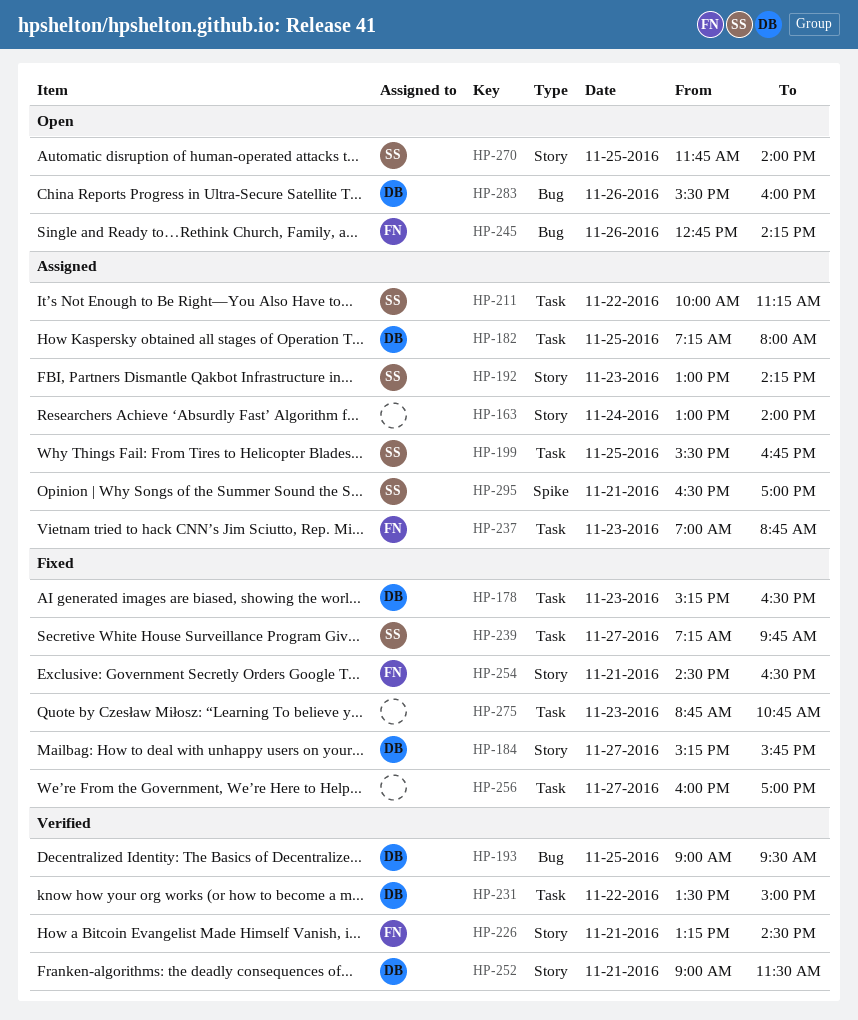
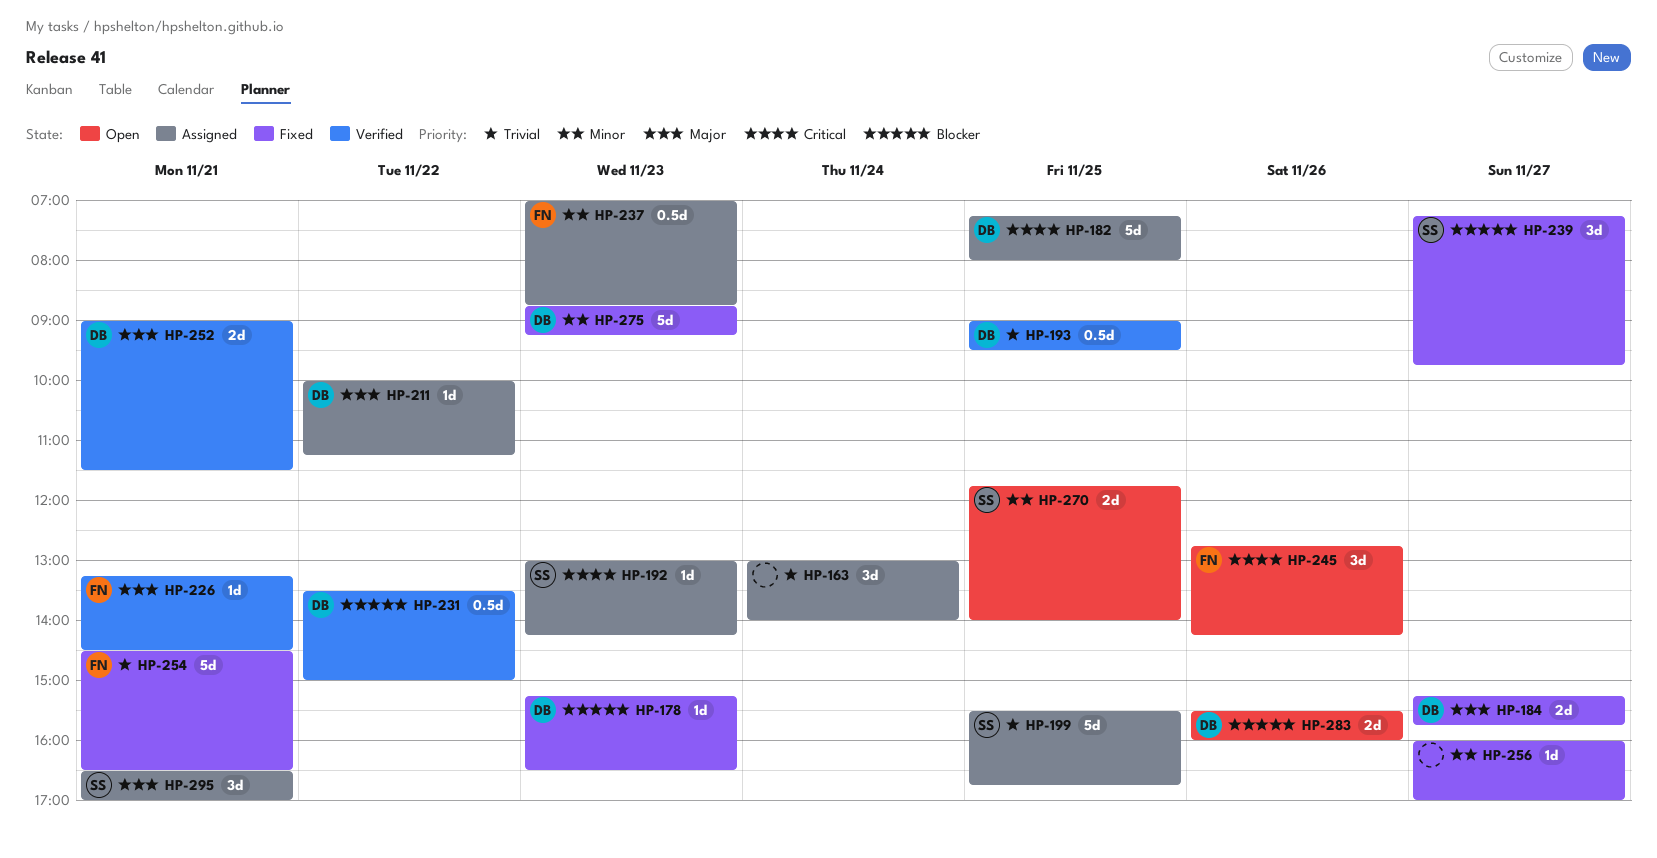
HP-211, owner: SS -> DB
HP-275, owner: none -> DB
HP-275, ends: 10:45 -> 09:15

